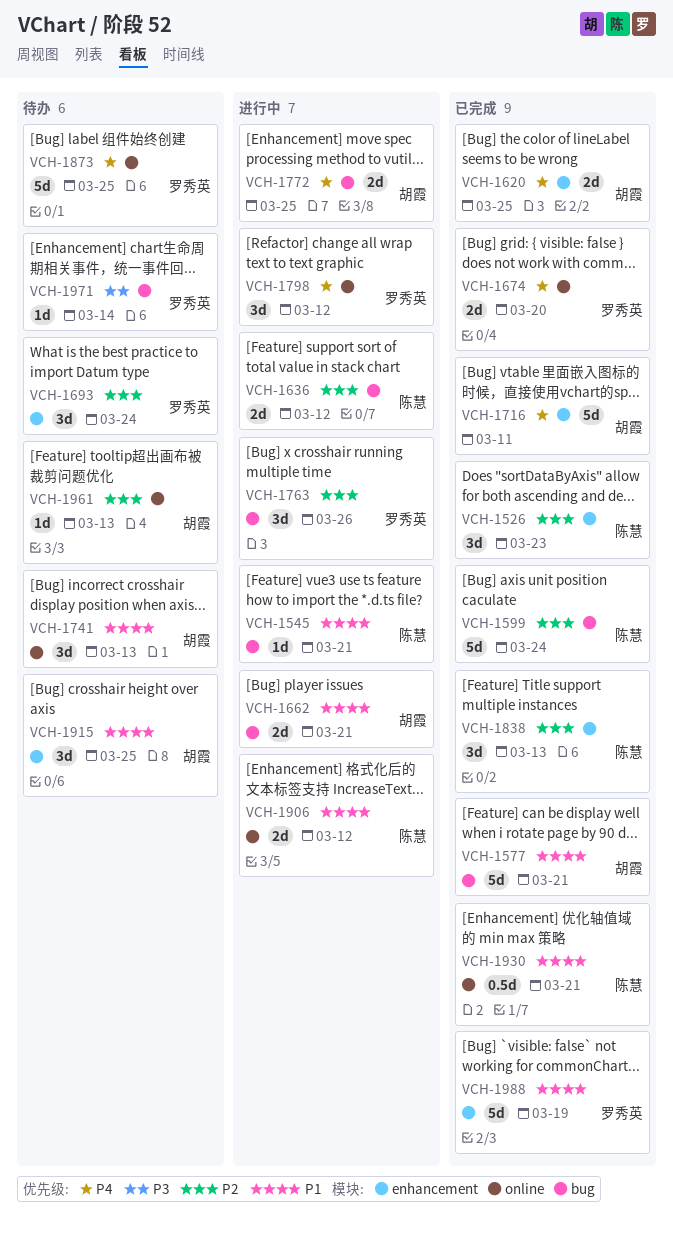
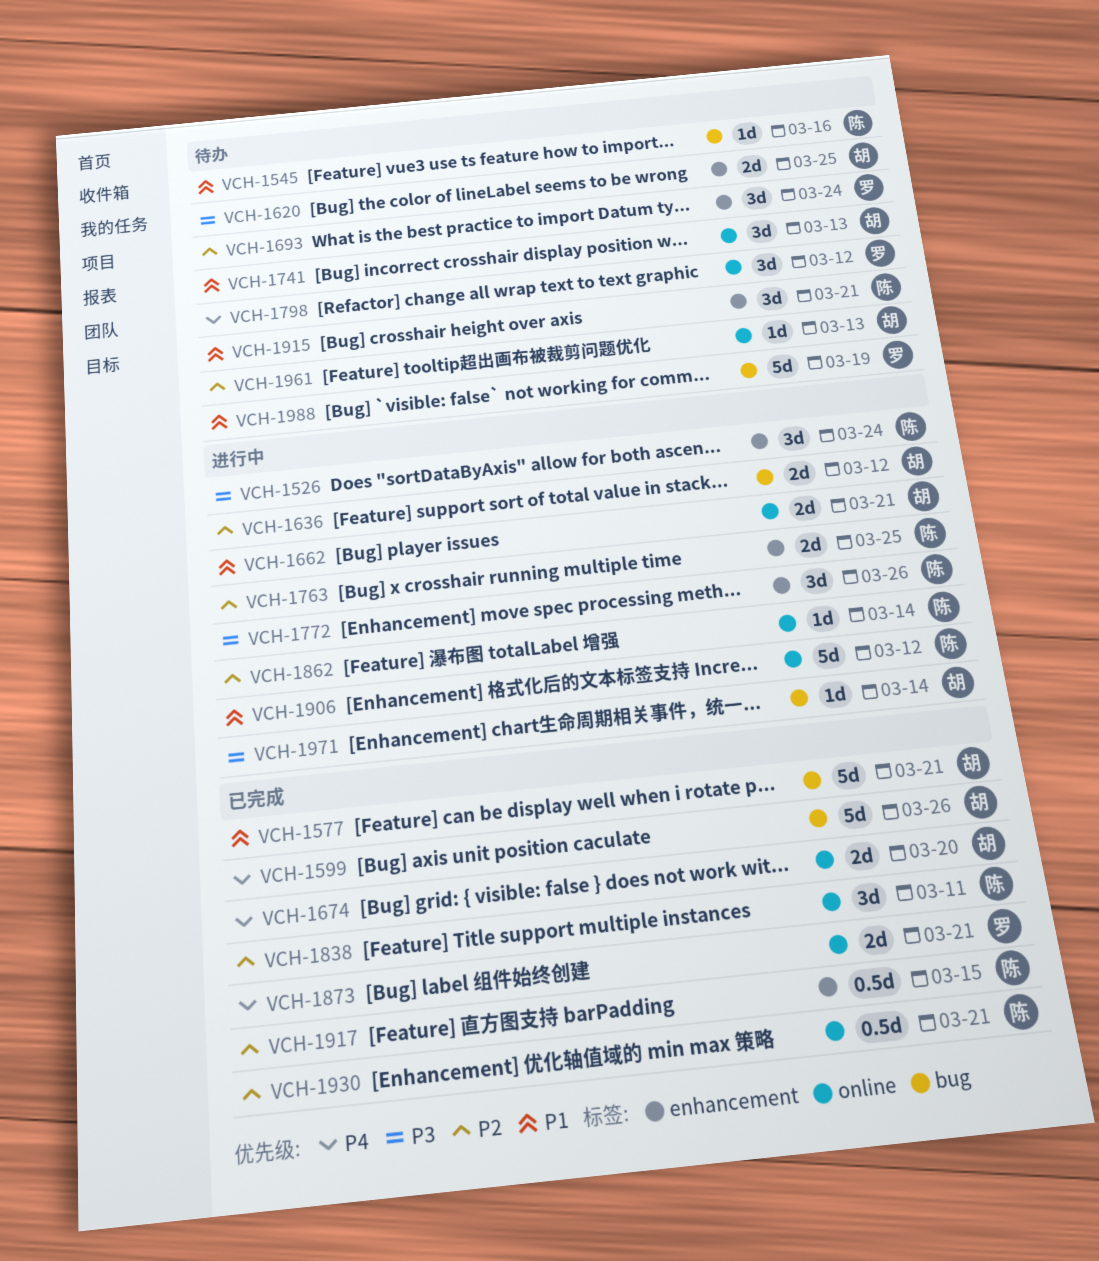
VCH-1526, status: 已完成 -> 进行中
VCH-1526, priority: P2 -> P3
VCH-1526, due: Mar 23 -> Mar 24
VCH-1545, status: 进行中 -> 待办
VCH-1545, due: Mar 21 -> Mar 16
VCH-1599, owner: 陈慧 -> 胡霞
VCH-1599, priority: P2 -> P4
VCH-1599, due: Mar 24 -> Mar 26
VCH-1620, status: 已完成 -> 待办
VCH-1620, priority: P4 -> P3
VCH-1636, owner: 陈慧 -> 胡霞
VCH-1662, label: bug -> online
VCH-1674, owner: 罗秀英 -> 胡霞
VCH-1716: present -> none
VCH-1763, owner: 罗秀英 -> 陈慧
VCH-1763, label: bug -> enhancement
VCH-1763, estimate: 3d -> 2d
VCH-1763, due: Mar 26 -> Mar 25
VCH-1772, owner: 胡霞 -> 陈慧
VCH-1772, priority: P4 -> P3
VCH-1772, label: bug -> enhancement
VCH-1772, estimate: 2d -> 3d
VCH-1772, due: Mar 25 -> Mar 26
VCH-1798, status: 进行中 -> 待办
VCH-1838, label: enhancement -> online
VCH-1838, due: Mar 13 -> Mar 11
VCH-1862: none -> present
VCH-1873, status: 待办 -> 已完成
VCH-1873, estimate: 5d -> 2d
VCH-1873, due: Mar 25 -> Mar 21
VCH-1906, estimate: 2d -> 5d
VCH-1915, owner: 胡霞 -> 陈慧
VCH-1915, due: Mar 25 -> Mar 21
VCH-1917: none -> present
VCH-1930, priority: P1 -> P2
VCH-1971, status: 待办 -> 进行中
VCH-1971, owner: 罗秀英 -> 胡霞
VCH-1988, status: 已完成 -> 待办
VCH-1988, label: enhancement -> bug

